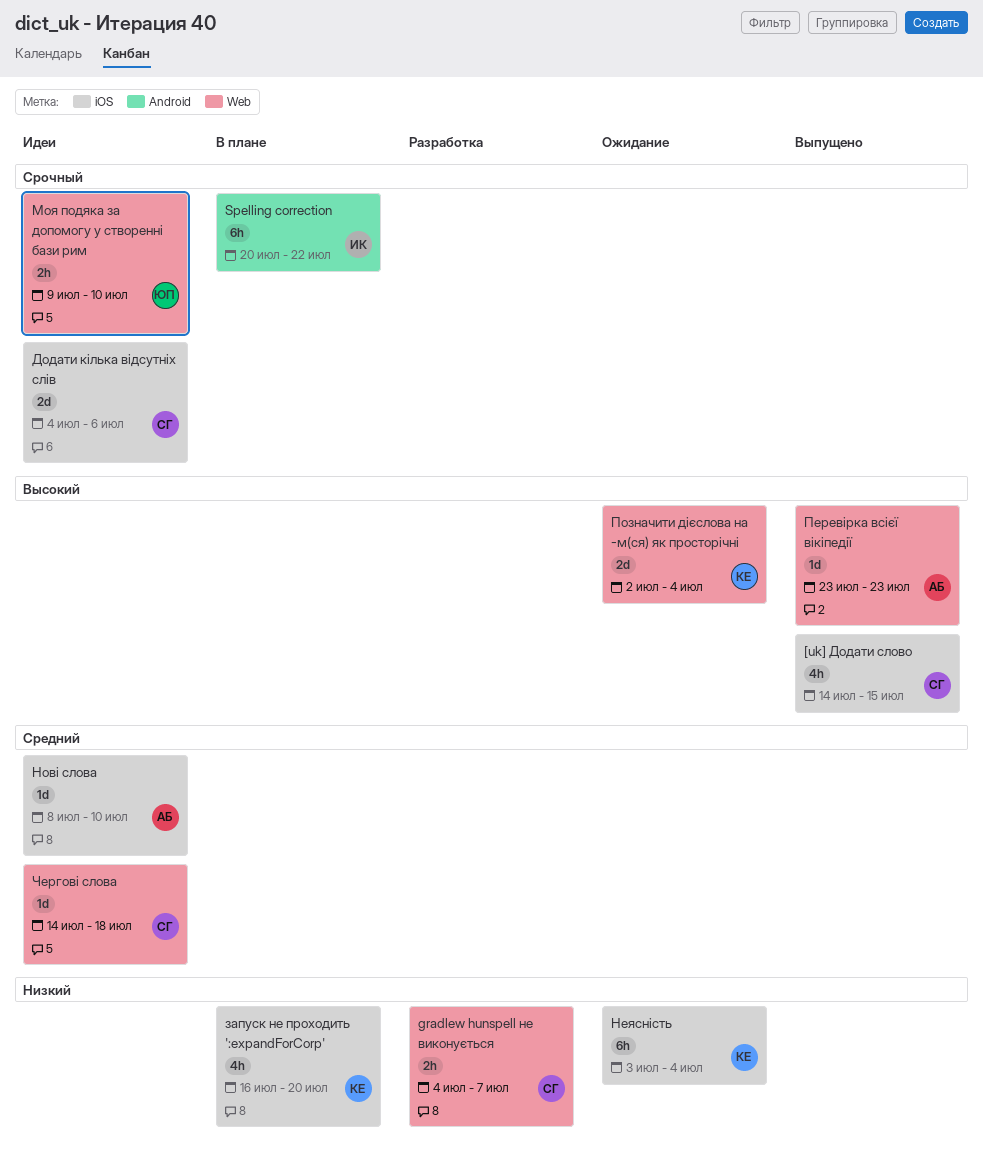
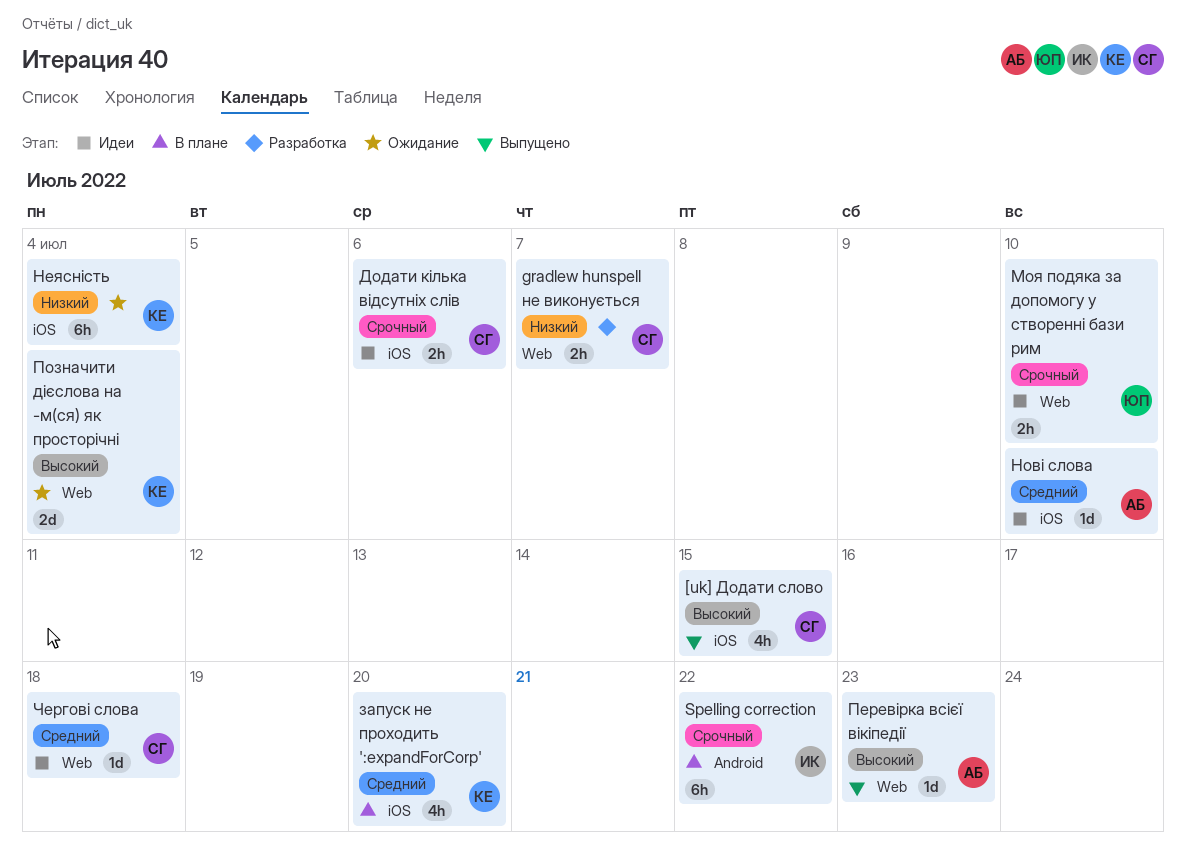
Додати кілька відсутніх слів, estimate: 2d -> 2h
запуск не проходить ':expandForCorp', priority: Низкий -> Средний

